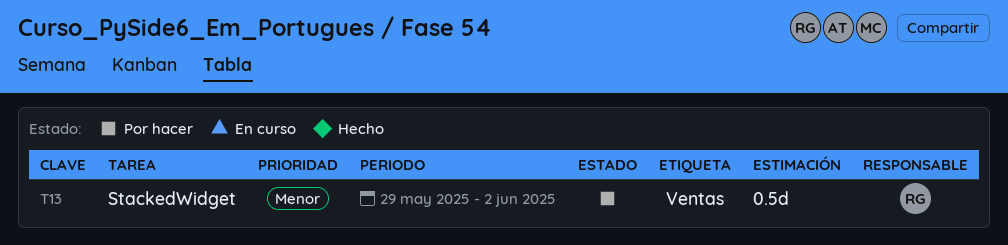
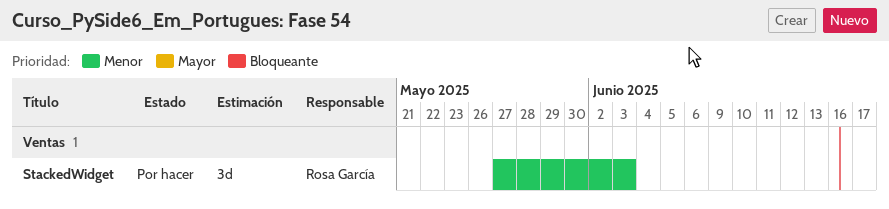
StackedWidget, estimate: 0.5d -> 3d
StackedWidget, start: May 29 -> May 27
StackedWidget, due: Jun 2 -> Jun 3

